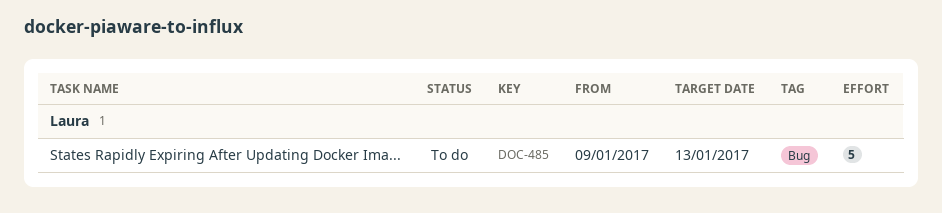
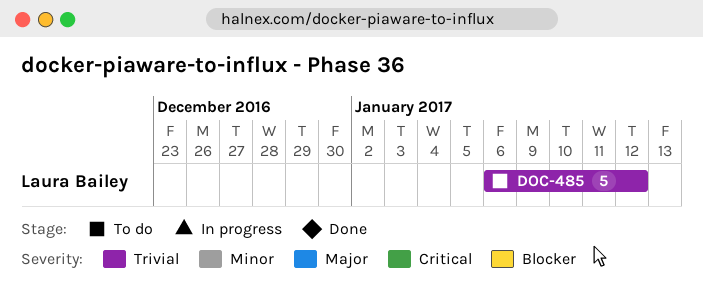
DOC-485, start: Jan 9 -> Jan 6
DOC-485, due: Jan 13 -> Jan 12

